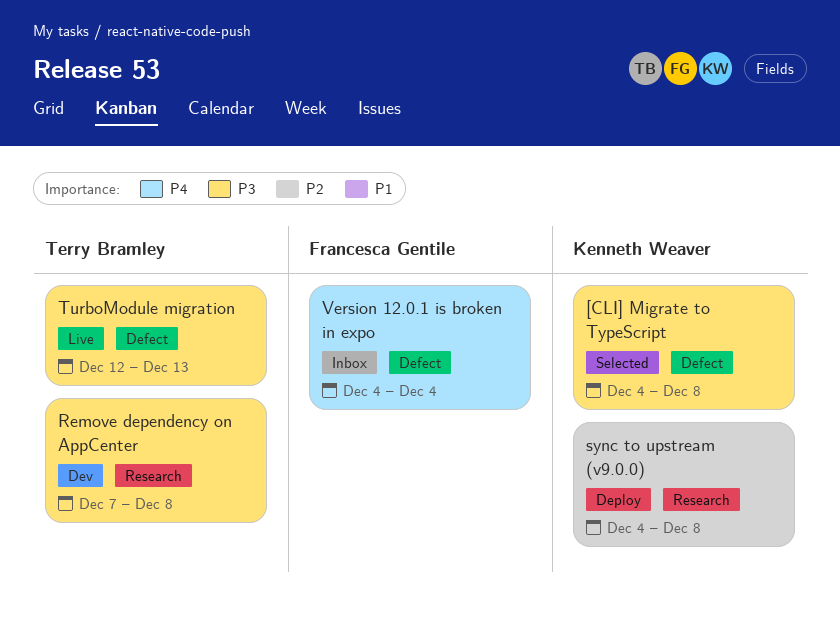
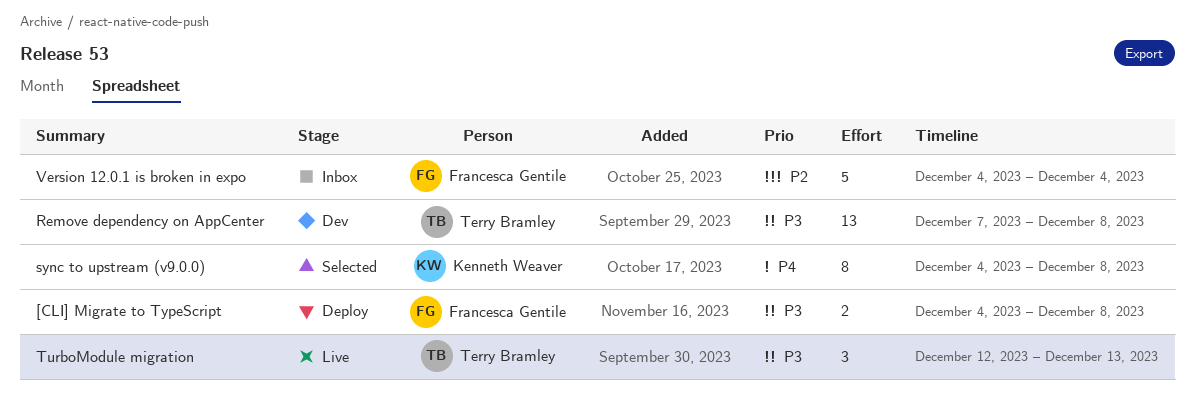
[CLI] Migrate to TypeScript, status: Selected -> Deploy
[CLI] Migrate to TypeScript, owner: Kenneth Weaver -> Francesca Gentile
sync to upstream (v9.0.0), status: Deploy -> Selected
sync to upstream (v9.0.0), priority: P2 -> P4
Version 12.0.1 is broken in expo, priority: P4 -> P2

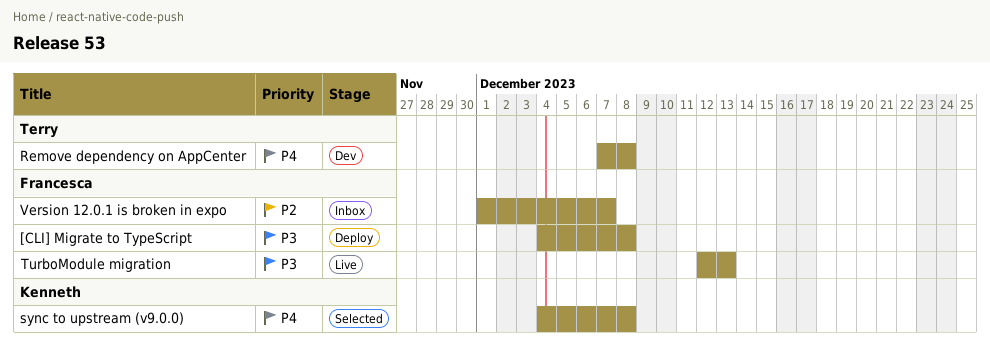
Remove dependency on AppCenter, priority: P3 -> P4
TurboModule migration, owner: Terry Bramley -> Francesca Gentile
Version 12.0.1 is broken in expo, start: Dec 4 -> Dec 1
Version 12.0.1 is broken in expo, due: Dec 4 -> Dec 7

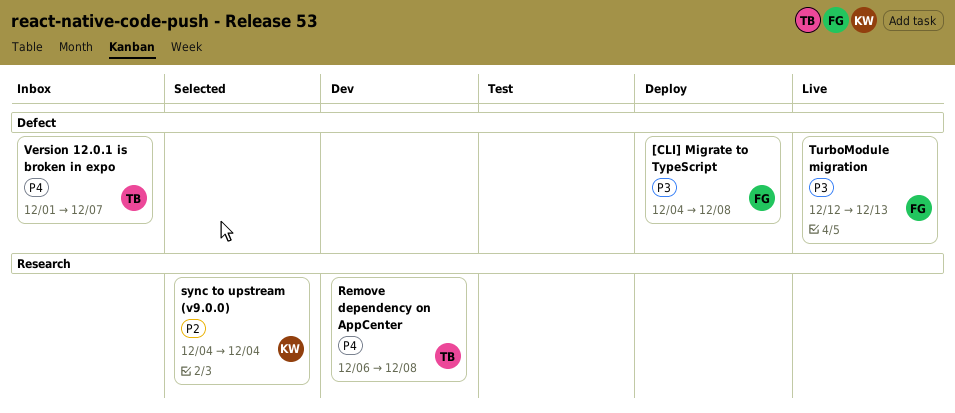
Remove dependency on AppCenter, start: Dec 7 -> Dec 6
sync to upstream (v9.0.0), priority: P4 -> P2
sync to upstream (v9.0.0), due: Dec 8 -> Dec 4
Version 12.0.1 is broken in expo, owner: Francesca -> Terry
Version 12.0.1 is broken in expo, priority: P2 -> P4

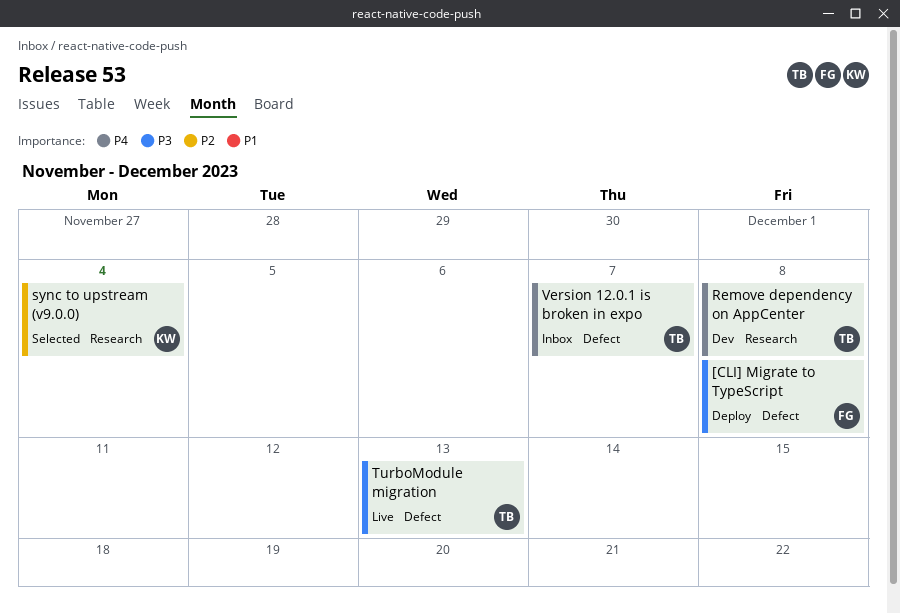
TurboModule migration, owner: FG -> TB

